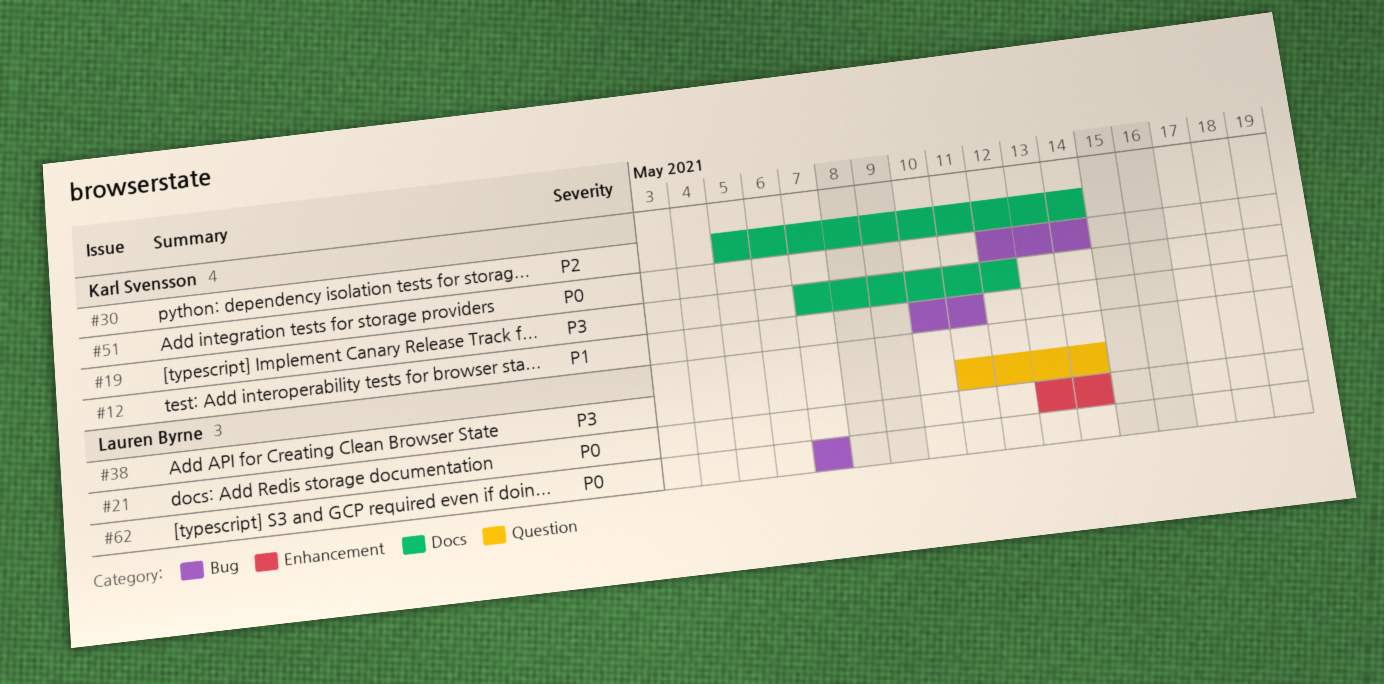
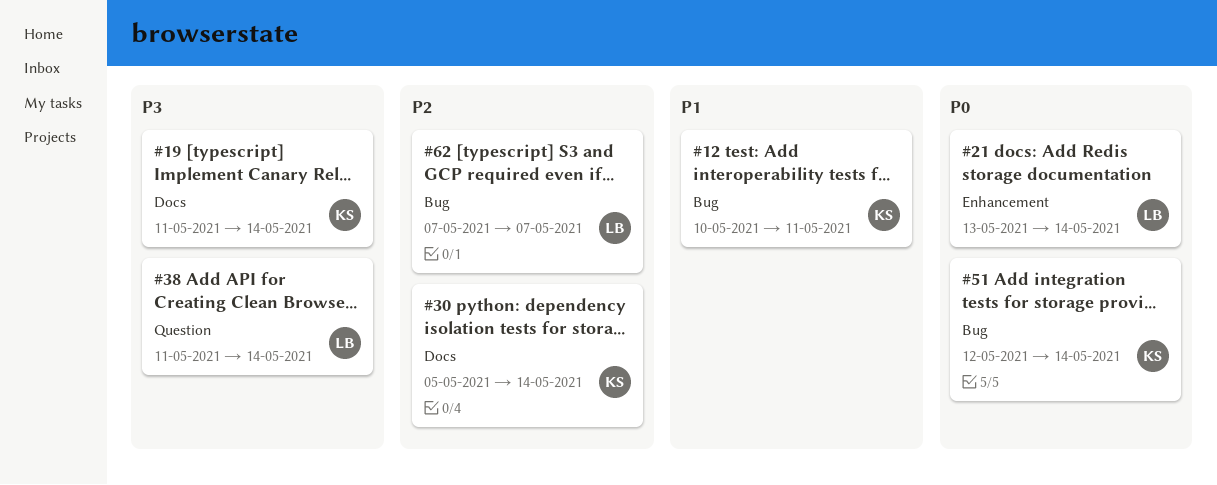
#19, start: May 7 -> May 11
#19, due: May 12 -> May 14
#62, priority: P0 -> P2

